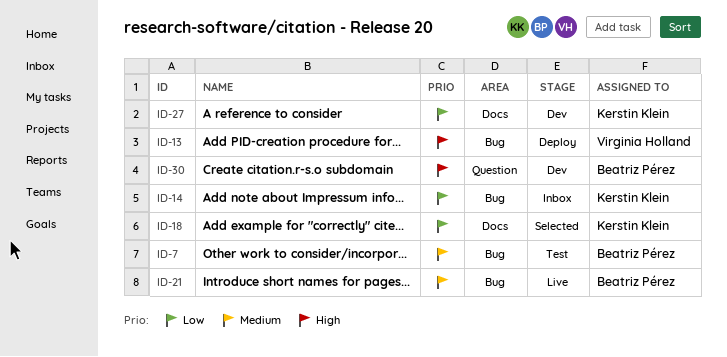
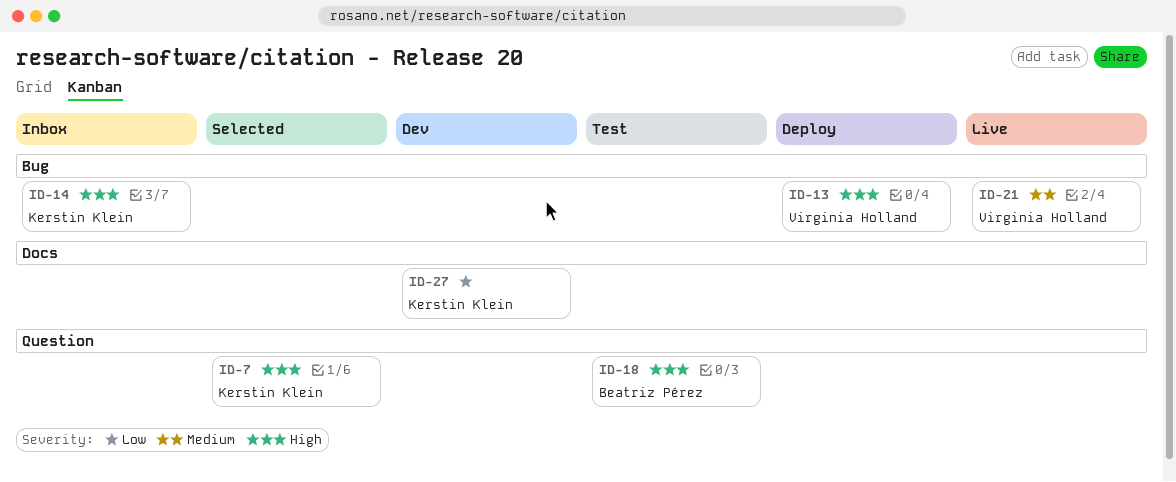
ID-7, status: Test -> Selected
ID-7, owner: Beatriz Pérez -> Kerstin Klein
ID-7, priority: Medium -> High
ID-7, label: Bug -> Question
ID-14, priority: Low -> High
ID-18, status: Selected -> Test
ID-18, owner: Kerstin Klein -> Beatriz Pérez
ID-18, priority: Low -> High
ID-18, label: Docs -> Question
ID-21, owner: Beatriz Pérez -> Virginia Holland
ID-30: present -> none

